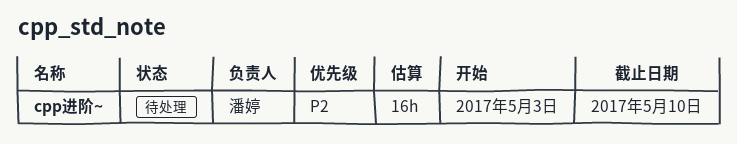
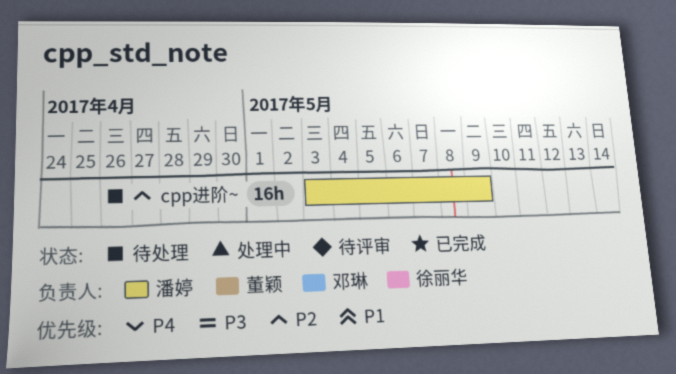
cpp进阶~, due: May 10 -> May 9

